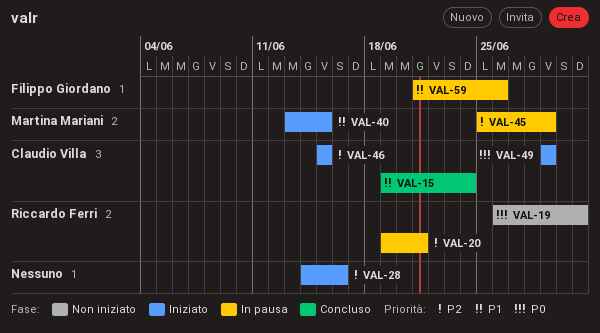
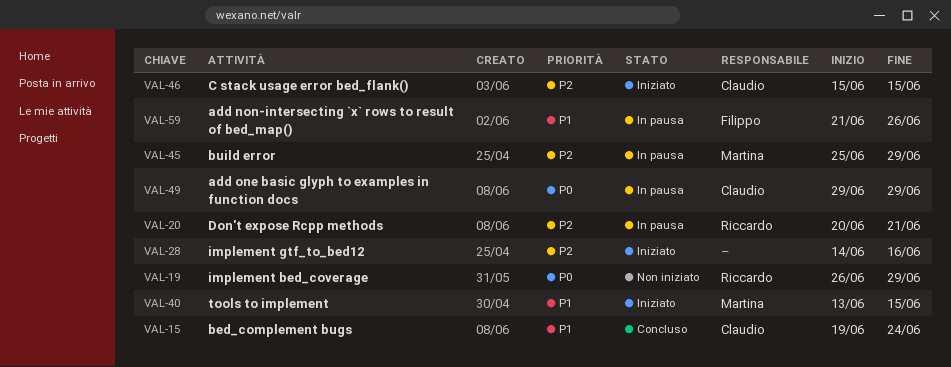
VAL-19, due: Jul 1 -> Jun 29
VAL-20, start: Jun 19 -> Jun 20
VAL-49, status: Iniziato -> In pausa

